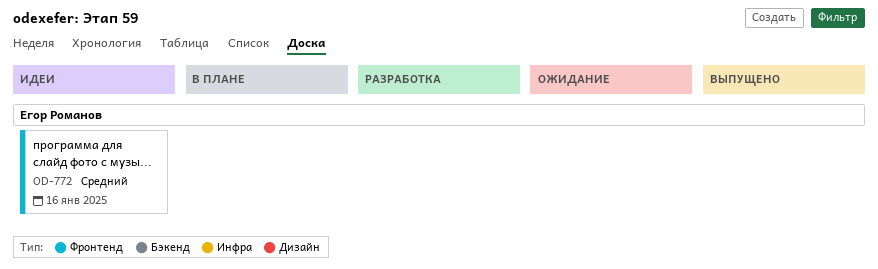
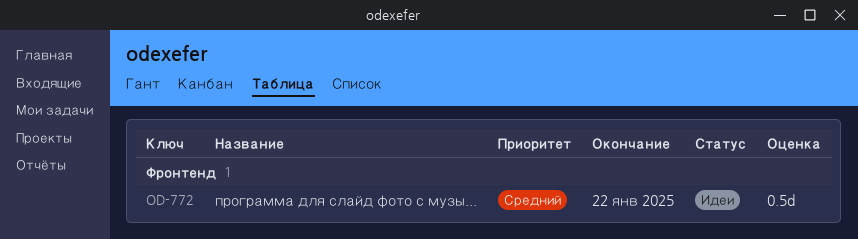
OD-772, due: Jan 16 -> Jan 22

